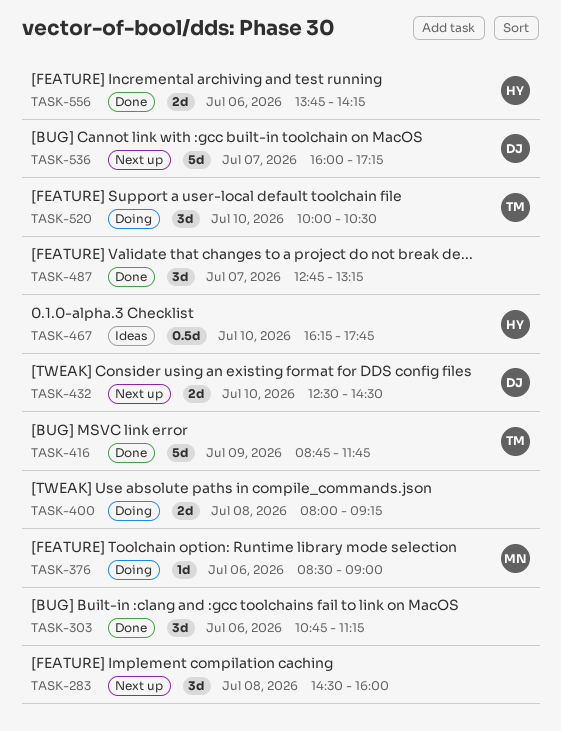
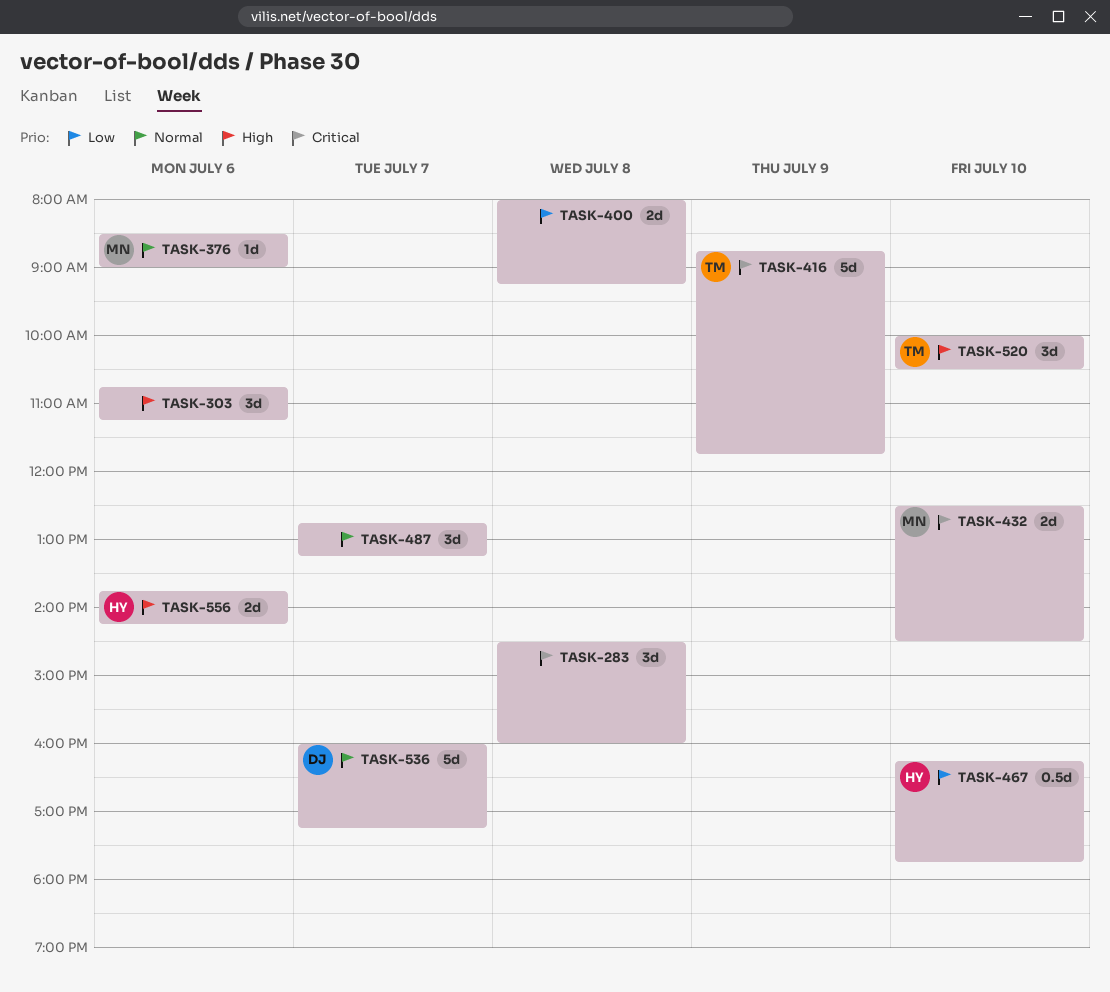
TASK-432, owner: DJ -> MN

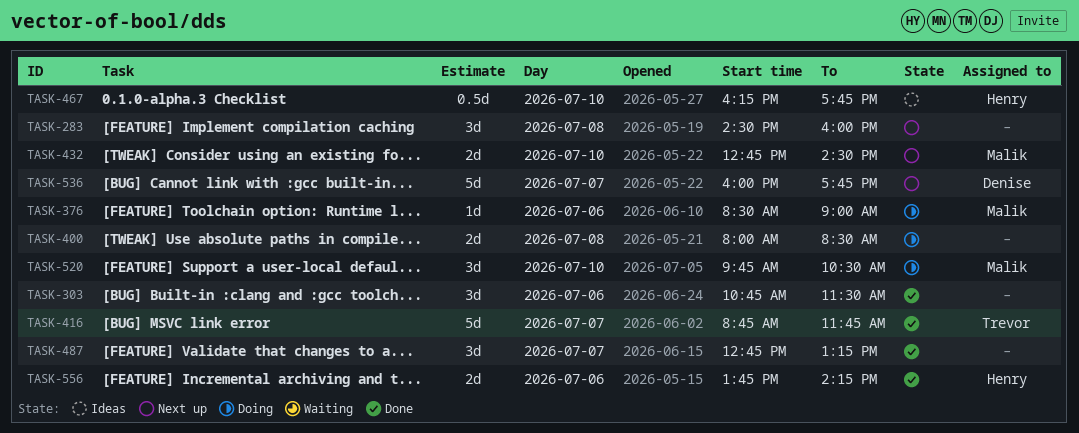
TASK-303, ends: 11:15 -> 11:30
TASK-400, ends: 09:15 -> 08:30
TASK-416, day: Jul 9 -> Jul 7
TASK-432, begins: 12:30 -> 12:45
TASK-520, owner: Trevor -> Malik
TASK-520, begins: 10:00 -> 09:45
TASK-536, ends: 17:15 -> 17:45

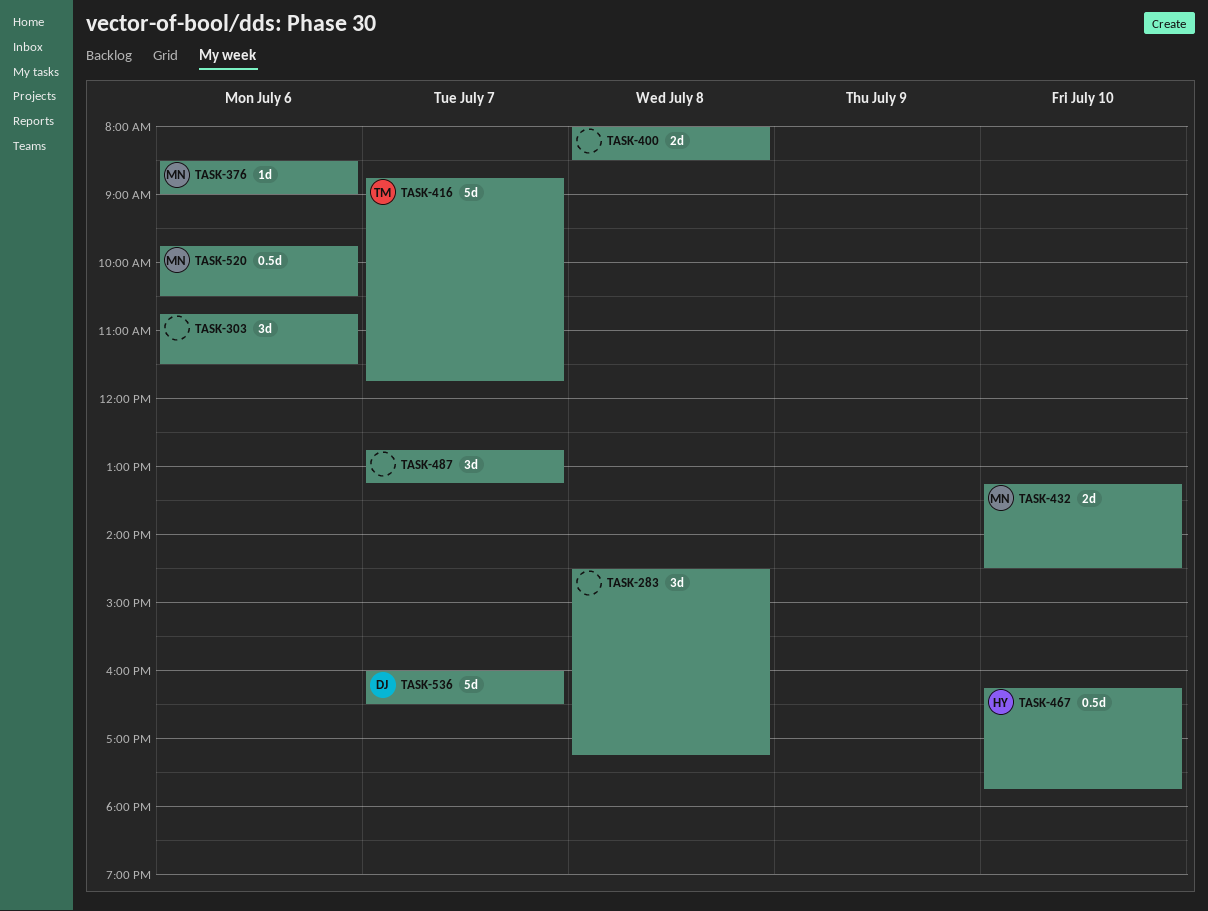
TASK-283, ends: 16:00 -> 17:15
TASK-432, begins: 12:45 -> 13:15
TASK-520, estimate: 3d -> 0.5d
TASK-520, day: Jul 10 -> Jul 6
TASK-536, ends: 17:45 -> 16:30
TASK-556: present -> none

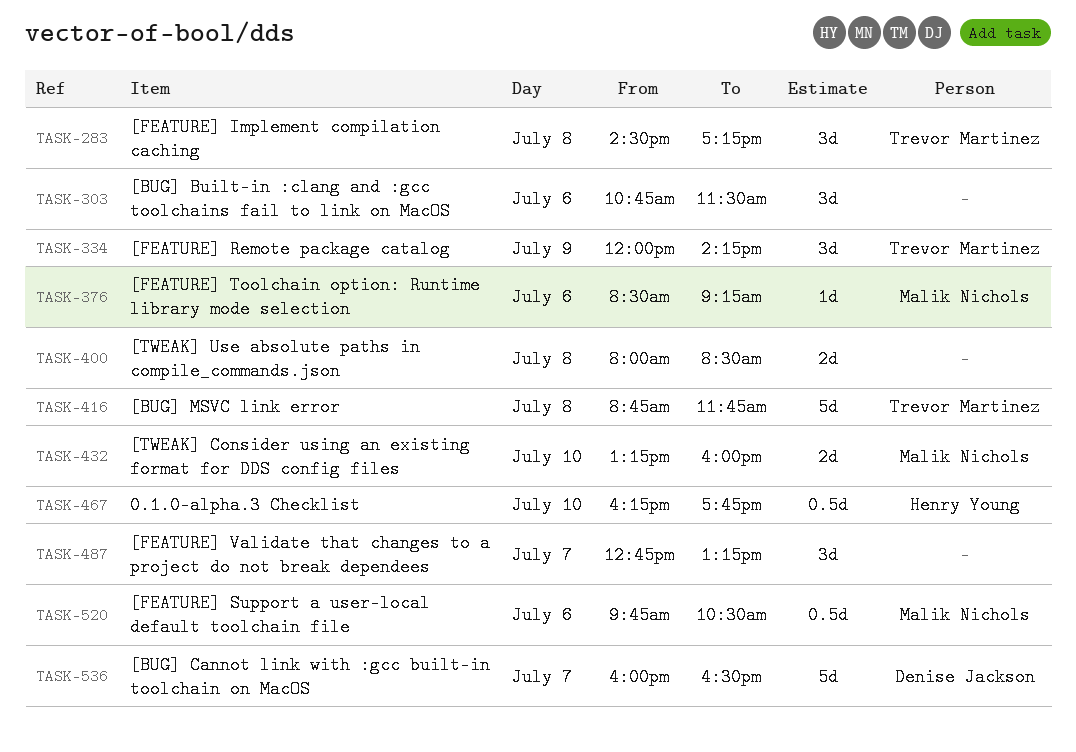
TASK-283, owner: none -> Trevor Martinez
TASK-334: none -> present
TASK-376, ends: 09:00 -> 09:15
TASK-416, day: Jul 7 -> Jul 8
TASK-432, ends: 14:30 -> 16:00

